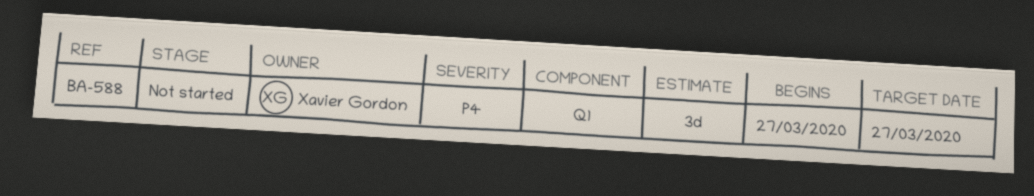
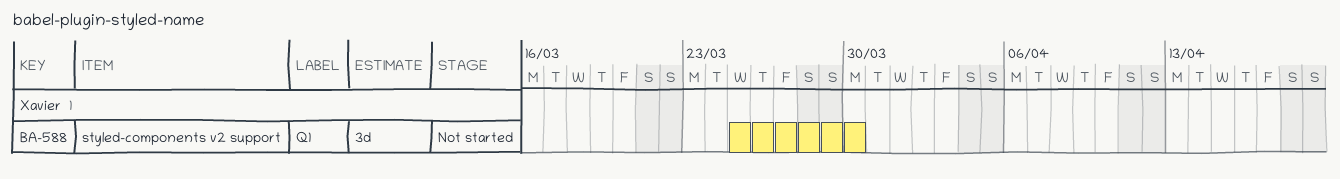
BA-588, start: Mar 27 -> Mar 25
BA-588, due: Mar 27 -> Mar 30

